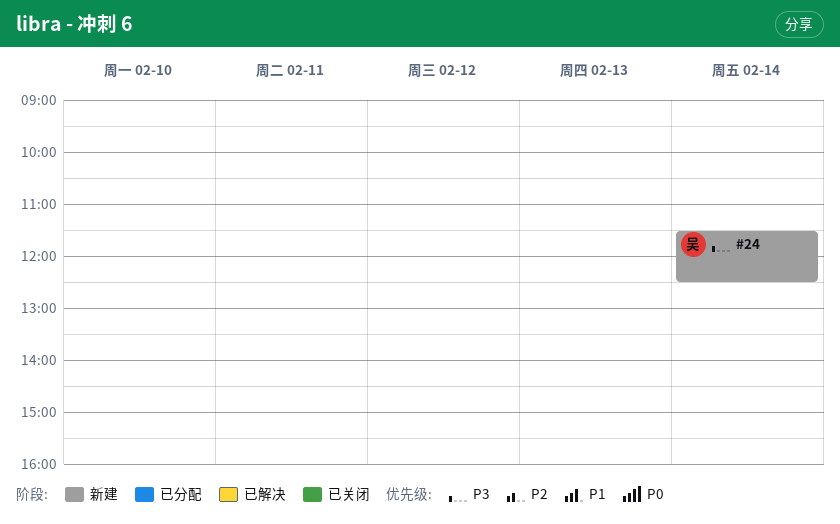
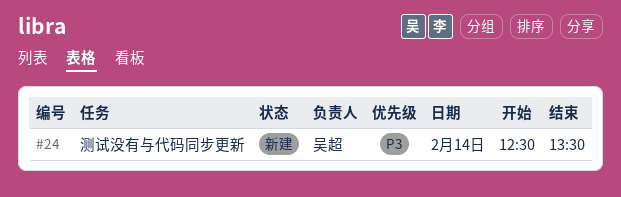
#24, begins: 11:30 -> 12:30
#24, ends: 12:30 -> 13:30

